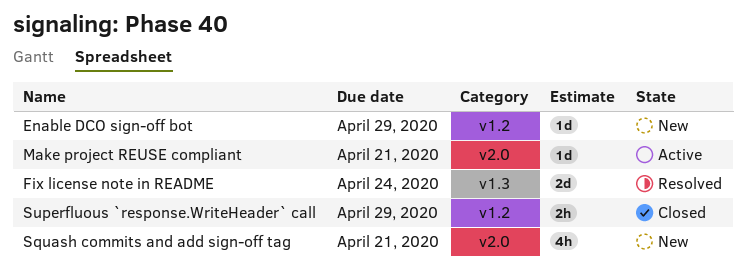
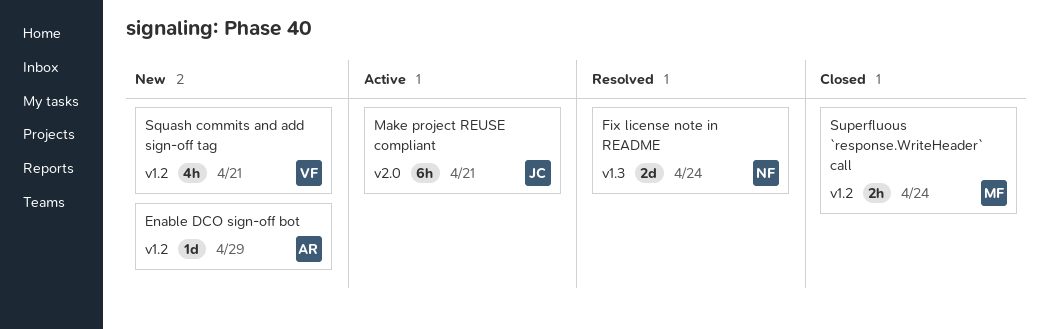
Make project REUSE compliant, estimate: 1d -> 6h
Squash commits and add sign-off tag, label: v2.0 -> v1.2
Superfluous `response.WriteHeader` call, due: Apr 29 -> Apr 24

